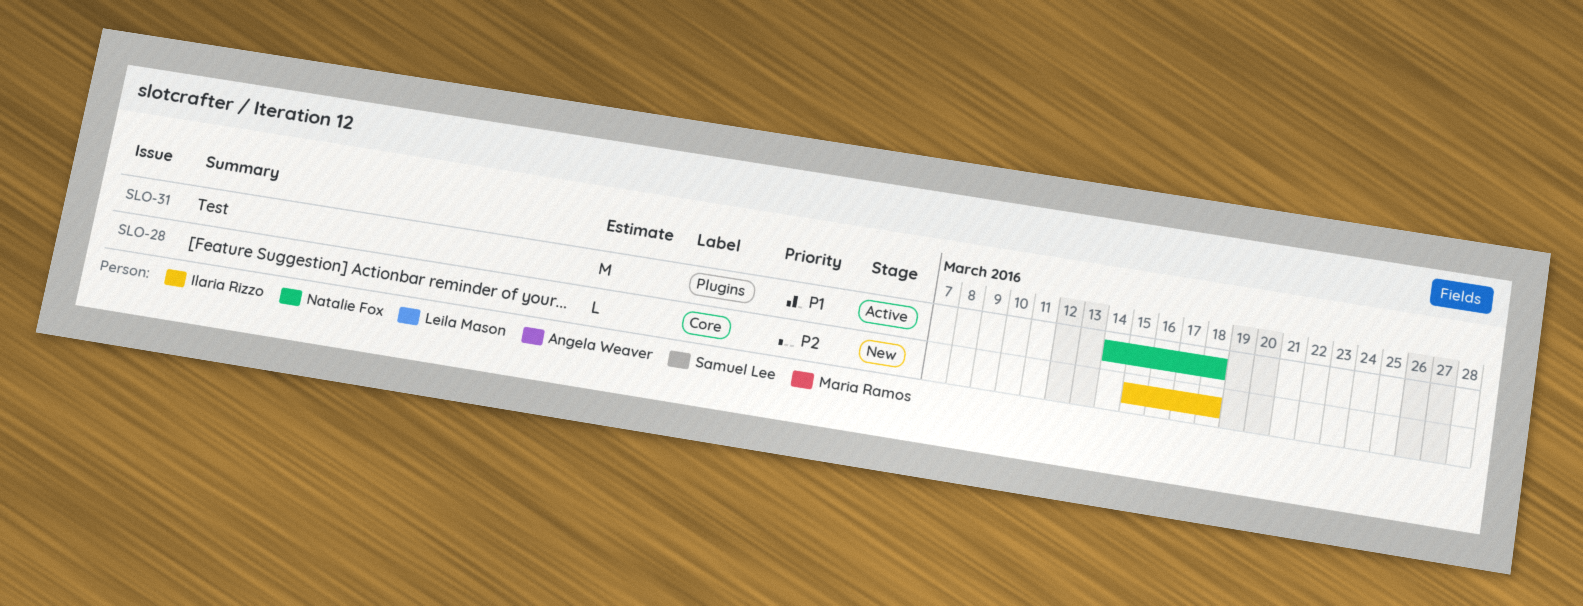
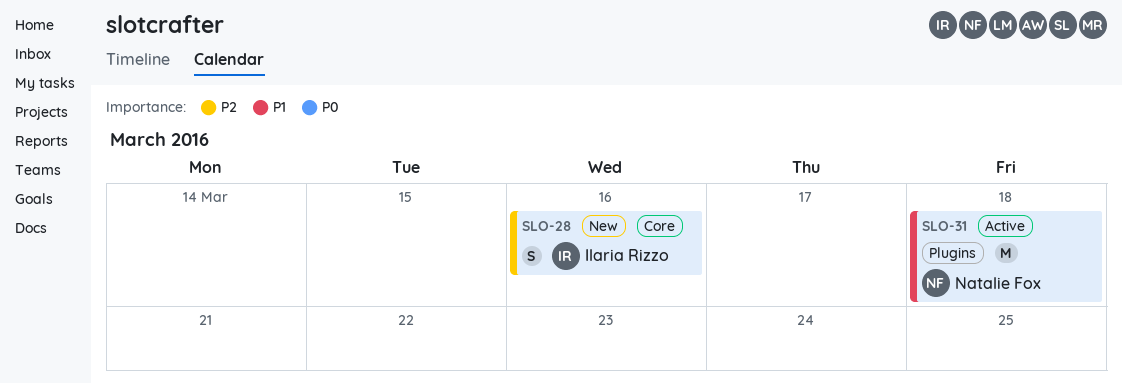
SLO-28, estimate: L -> S
SLO-28, due: Mar 18 -> Mar 16

